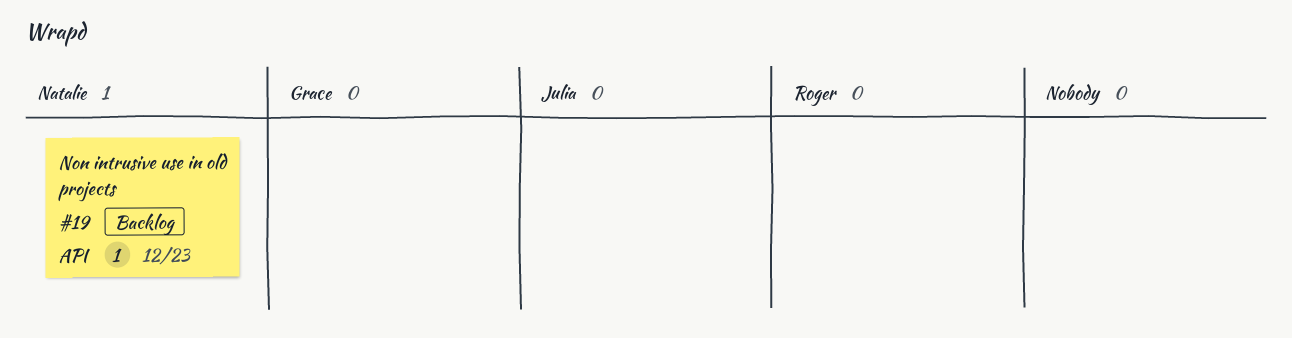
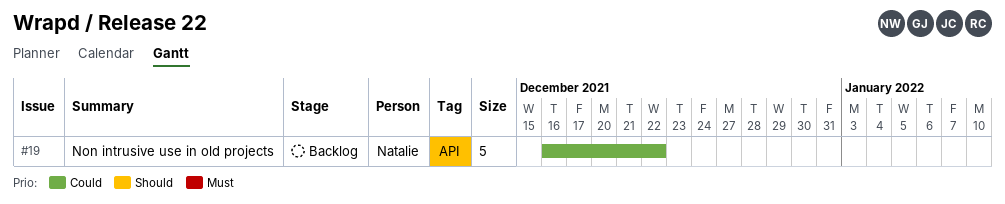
#19, estimate: 1 -> 5
#19, due: Dec 23 -> Dec 22

